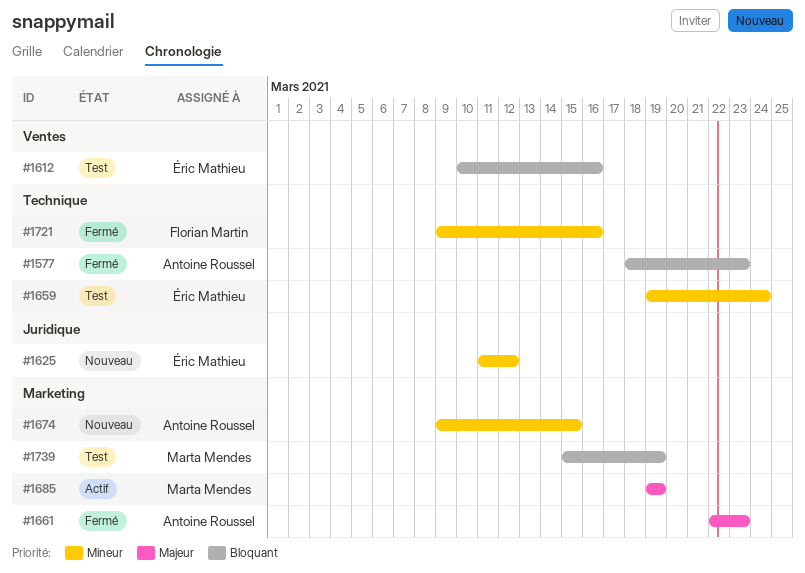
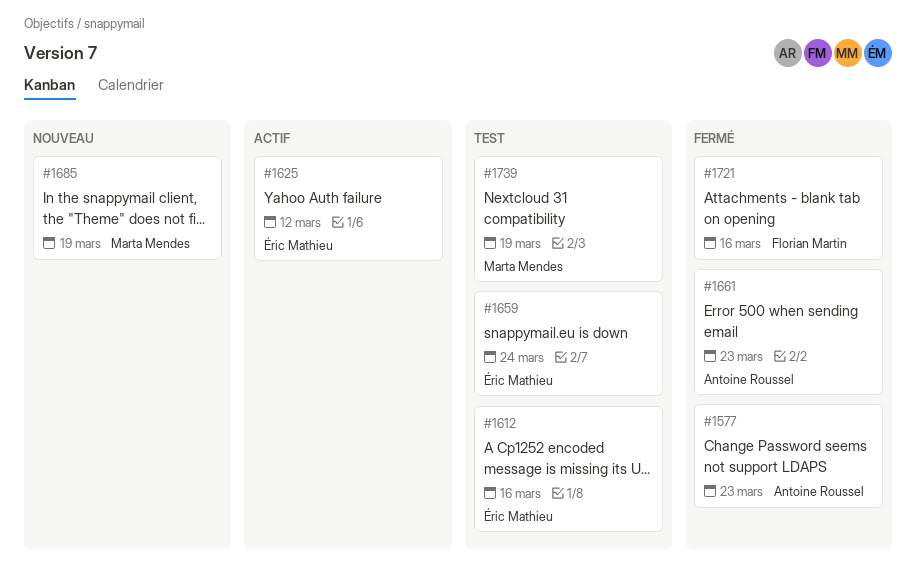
#1625, status: Nouveau -> Actif
#1674: present -> none
#1685, status: Actif -> Nouveau

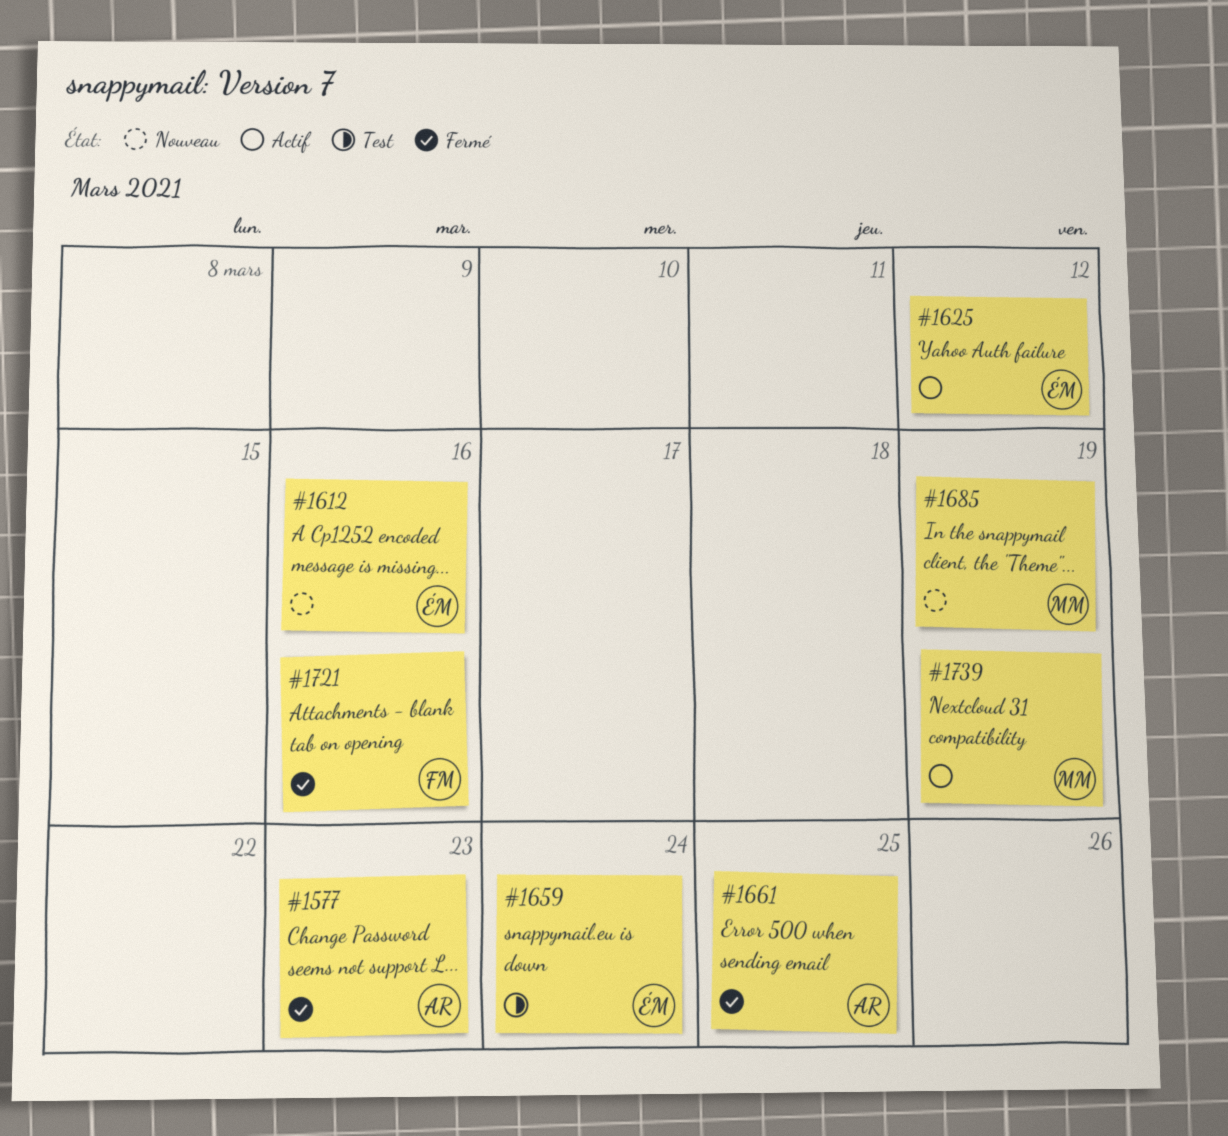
#1612, status: Test -> Nouveau
#1661, due: Mar 23 -> Mar 25
#1739, status: Test -> Actif

